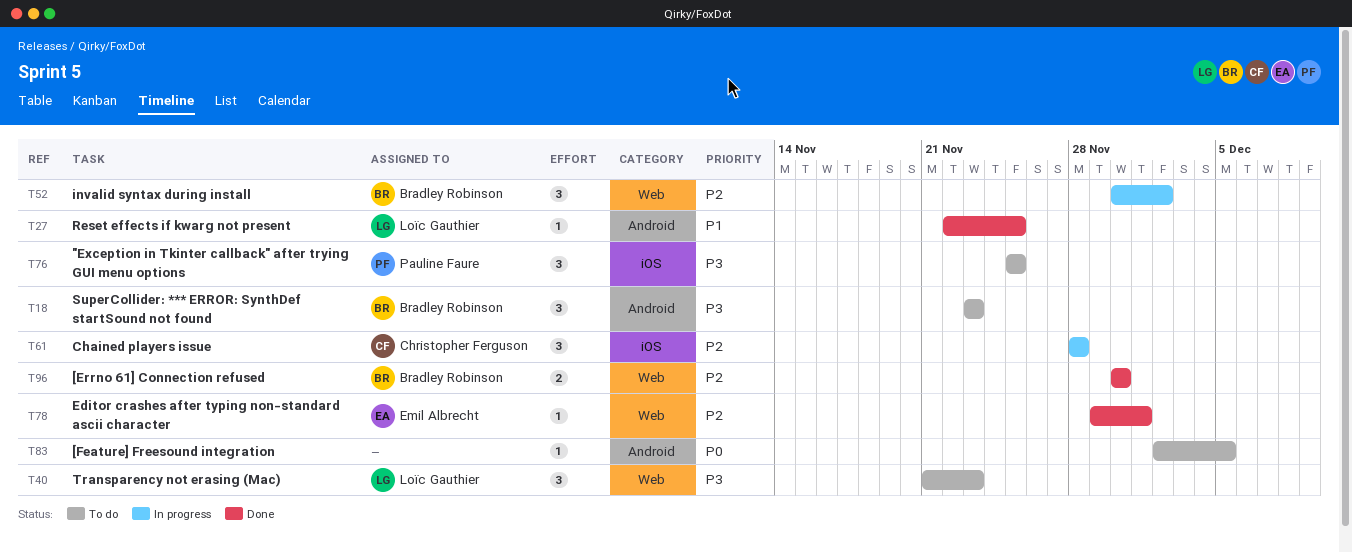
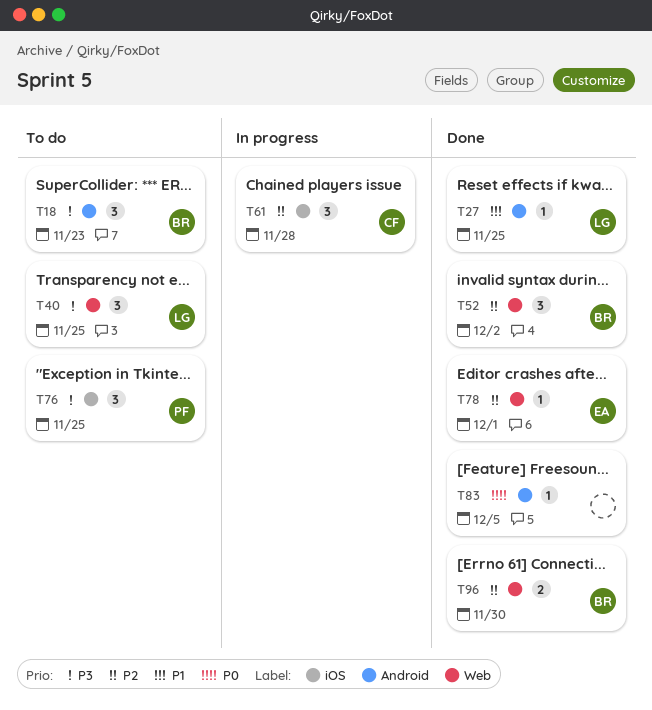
T40, due: Nov 23 -> Nov 25
T52, status: In progress -> Done
T83, status: To do -> Done

